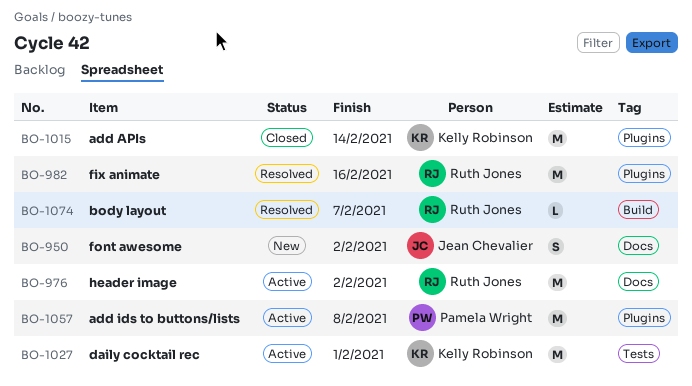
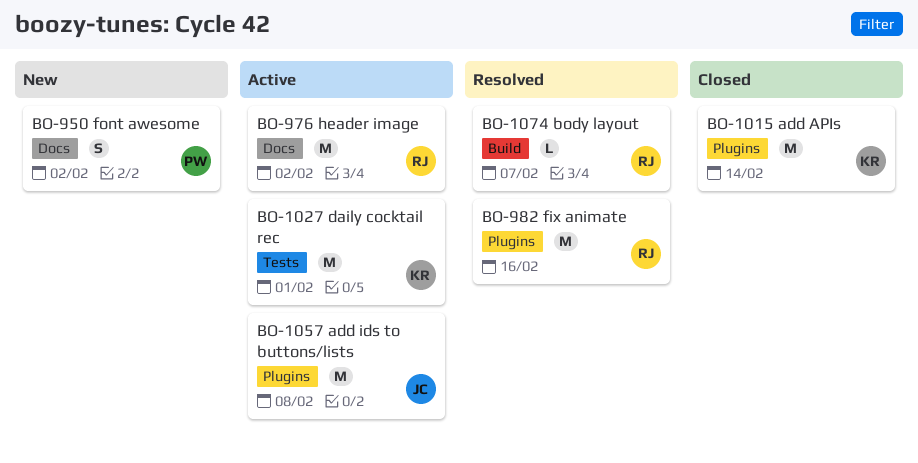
BO-950, owner: Jean Chevalier -> Pamela Wright
BO-1057, owner: Pamela Wright -> Jean Chevalier

